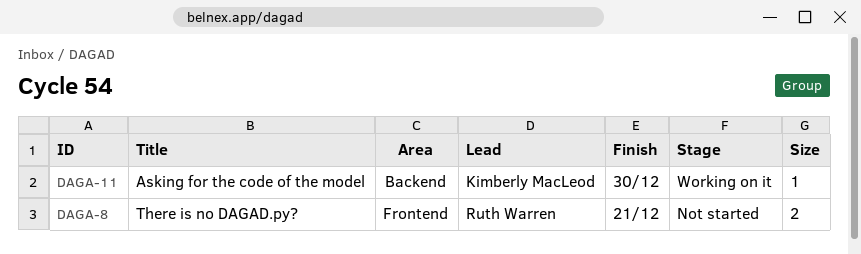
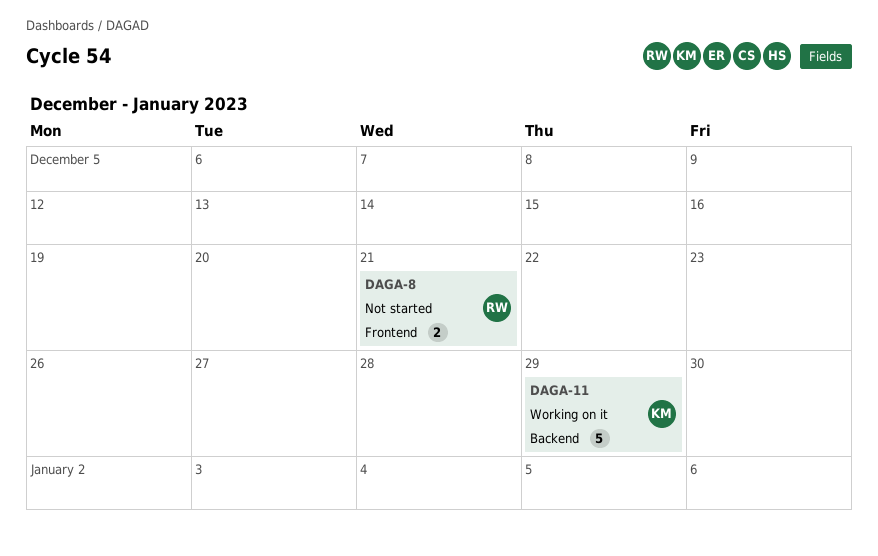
DAGA-11, estimate: 1 -> 5
DAGA-11, due: Dec 30 -> Dec 29

